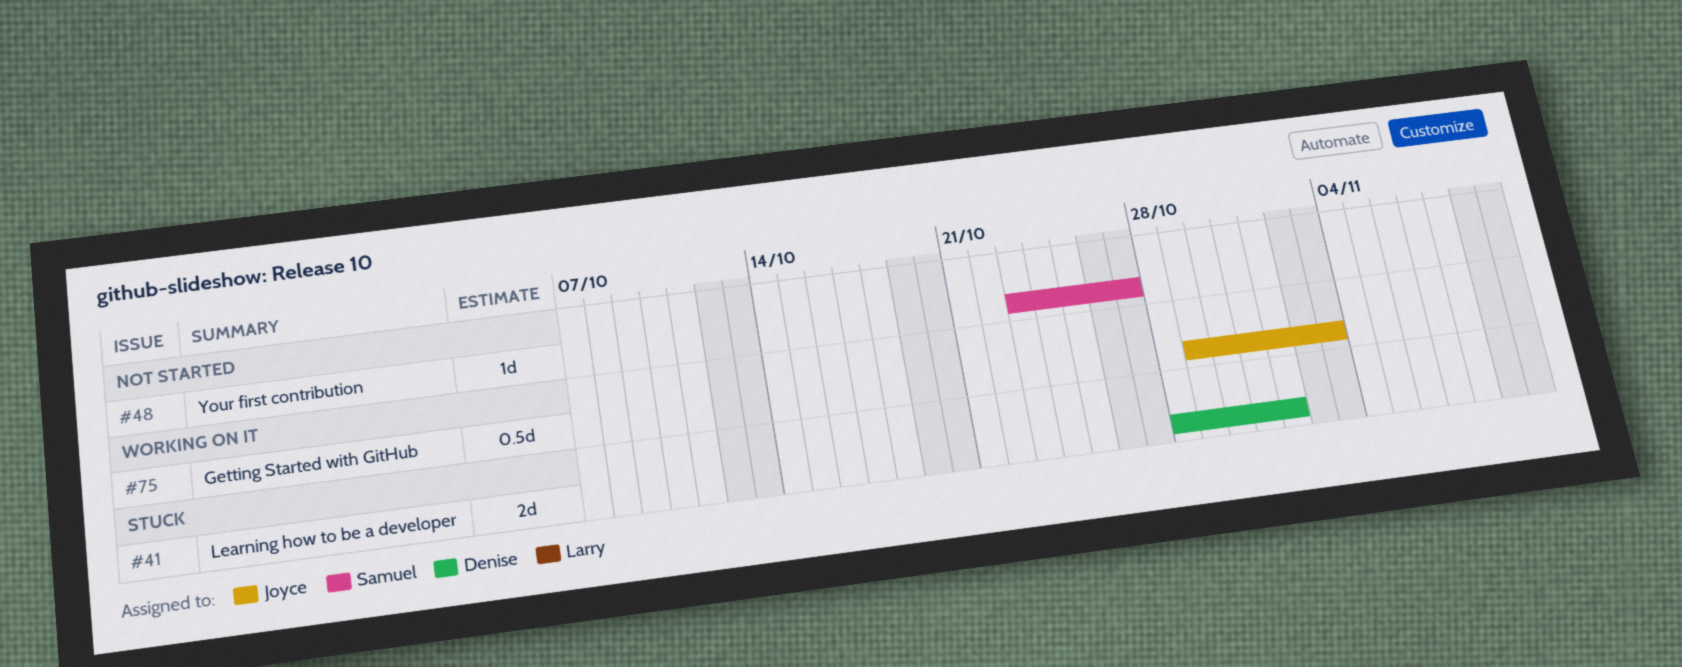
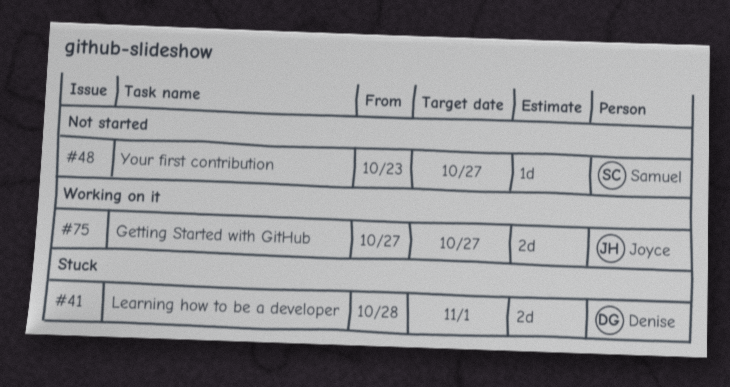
#75, estimate: 0.5d -> 2d
#75, start: Oct 29 -> Oct 27
#75, due: Nov 3 -> Oct 27

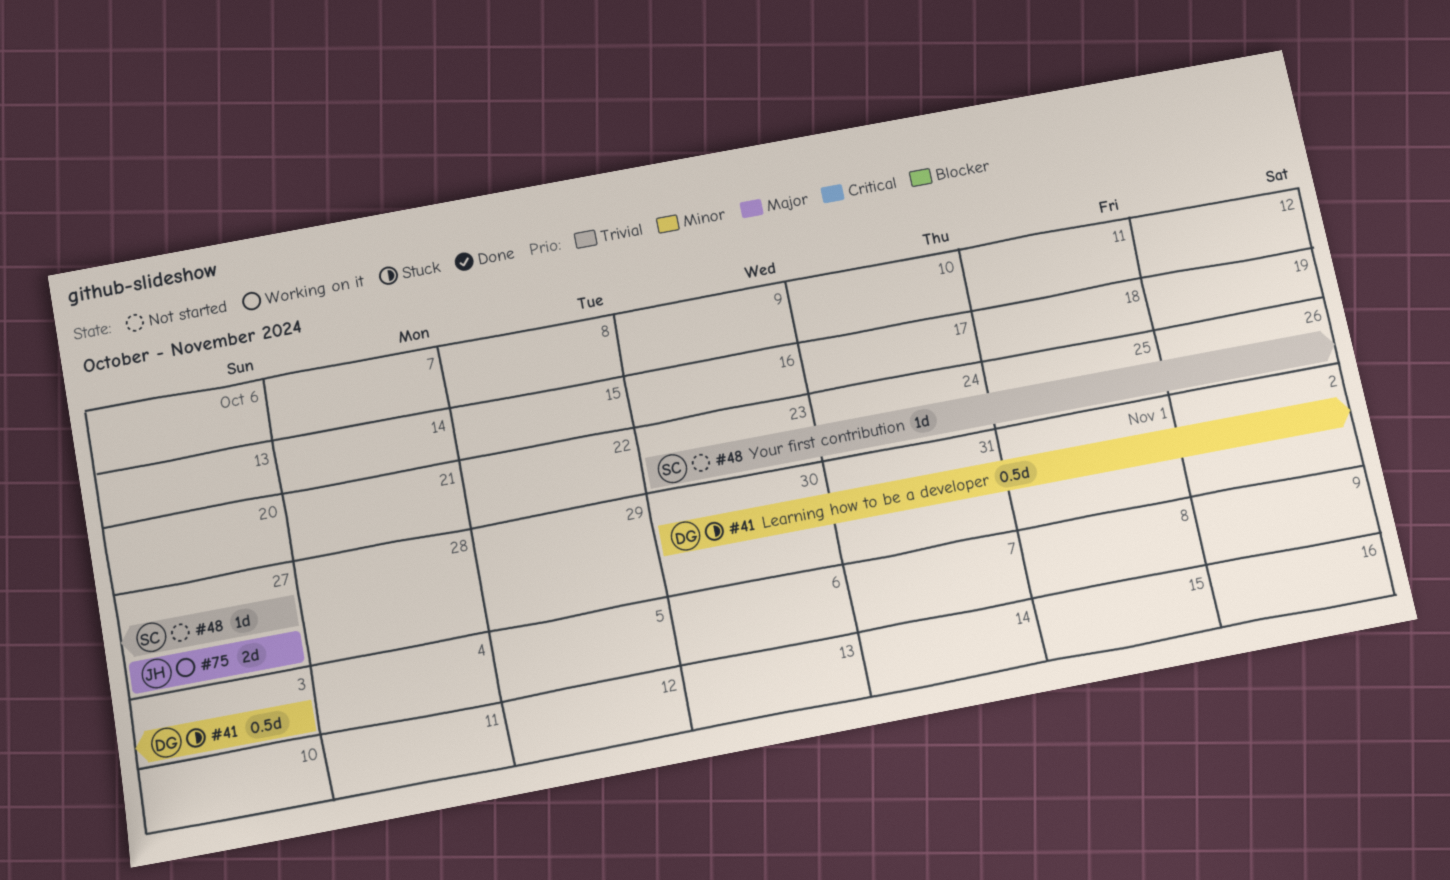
#41, estimate: 2d -> 0.5d
#41, start: Oct 28 -> Oct 30
#41, due: Nov 1 -> Nov 3

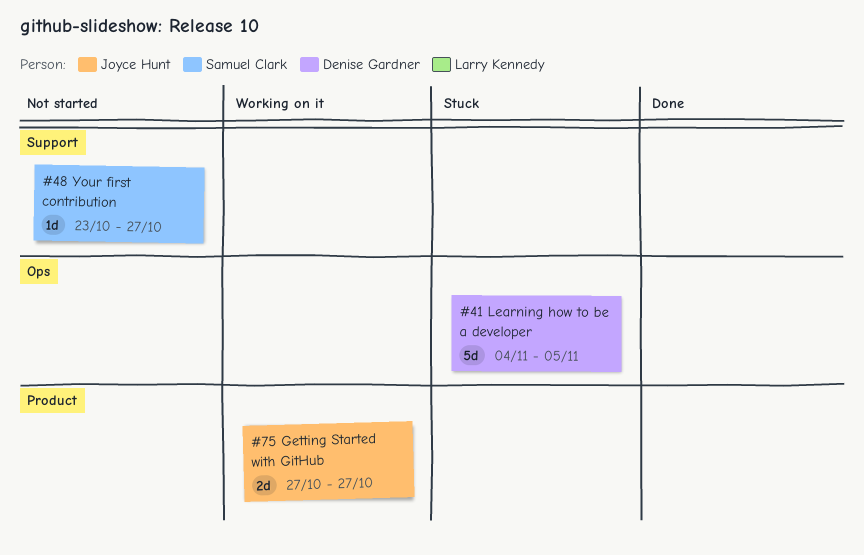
#41, estimate: 0.5d -> 5d
#41, start: Oct 30 -> Nov 4
#41, due: Nov 3 -> Nov 5

